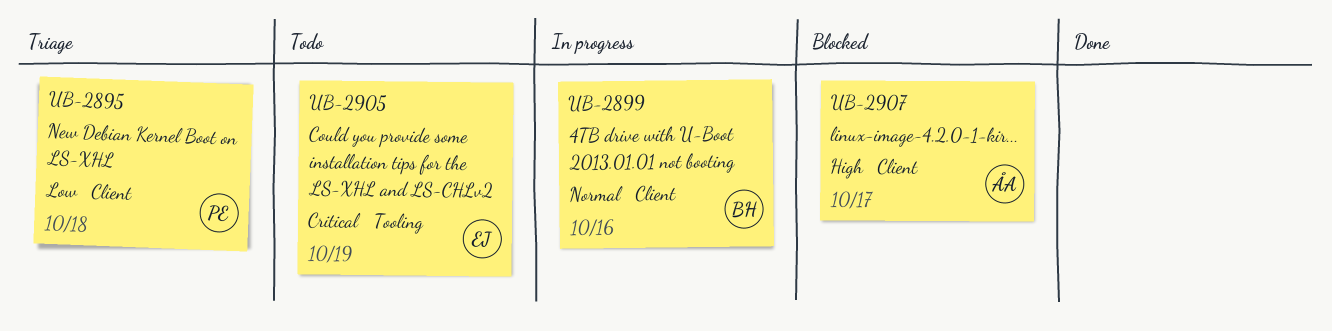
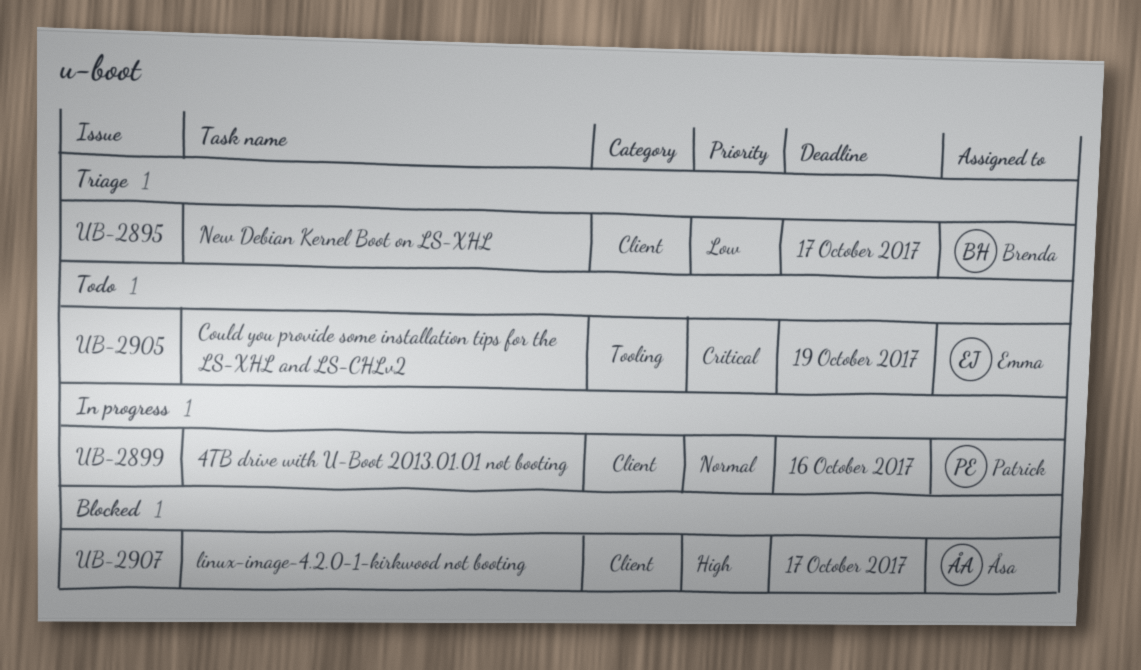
UB-2895, owner: Patrick -> Brenda
UB-2895, due: Oct 18 -> Oct 17
UB-2899, owner: Brenda -> Patrick

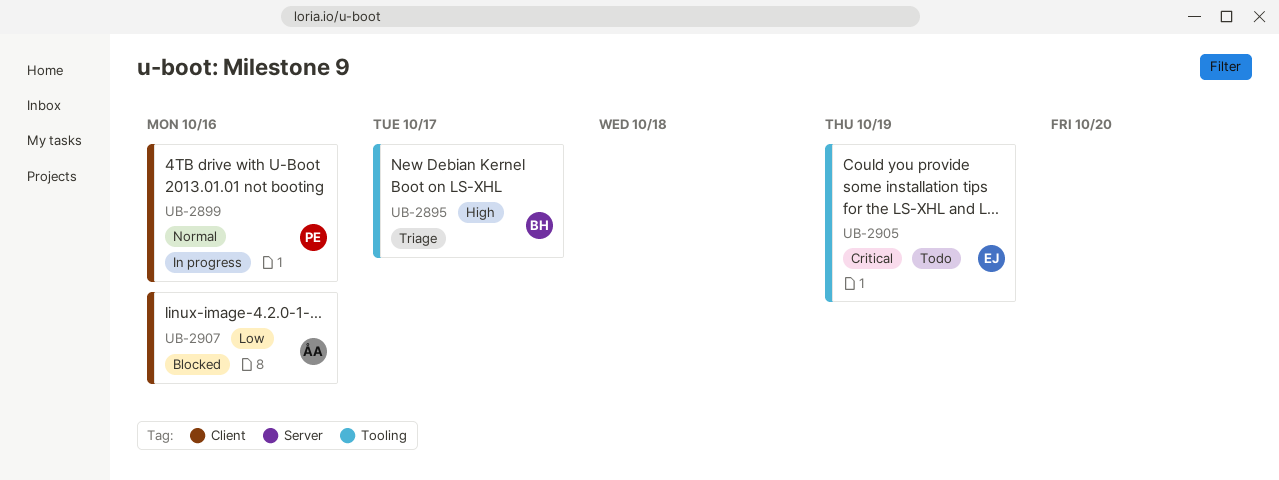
UB-2895, priority: Low -> High
UB-2895, label: Client -> Tooling
UB-2907, priority: High -> Low
UB-2907, due: Oct 17 -> Oct 16

